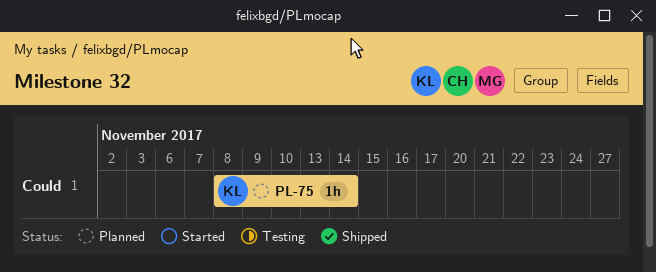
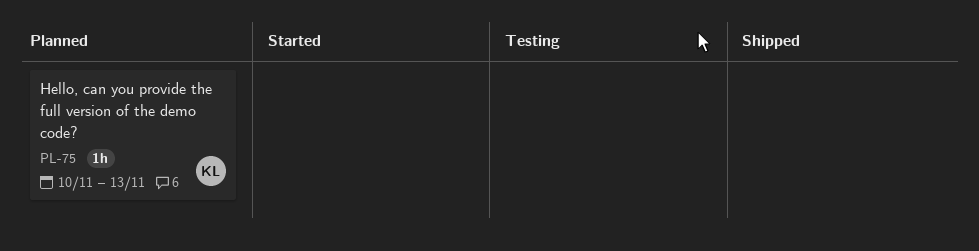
PL-75, start: Nov 8 -> Nov 10
PL-75, due: Nov 14 -> Nov 13

